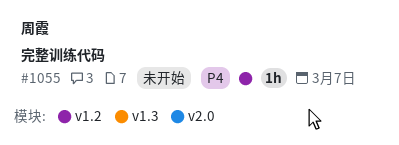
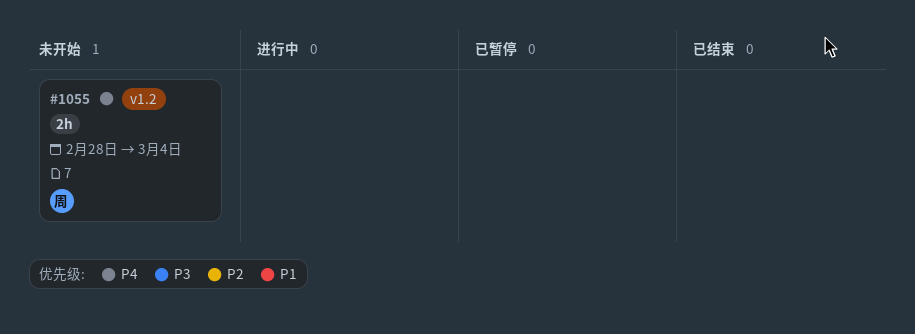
#1055, estimate: 1h -> 2h
#1055, due: Mar 7 -> Mar 4

